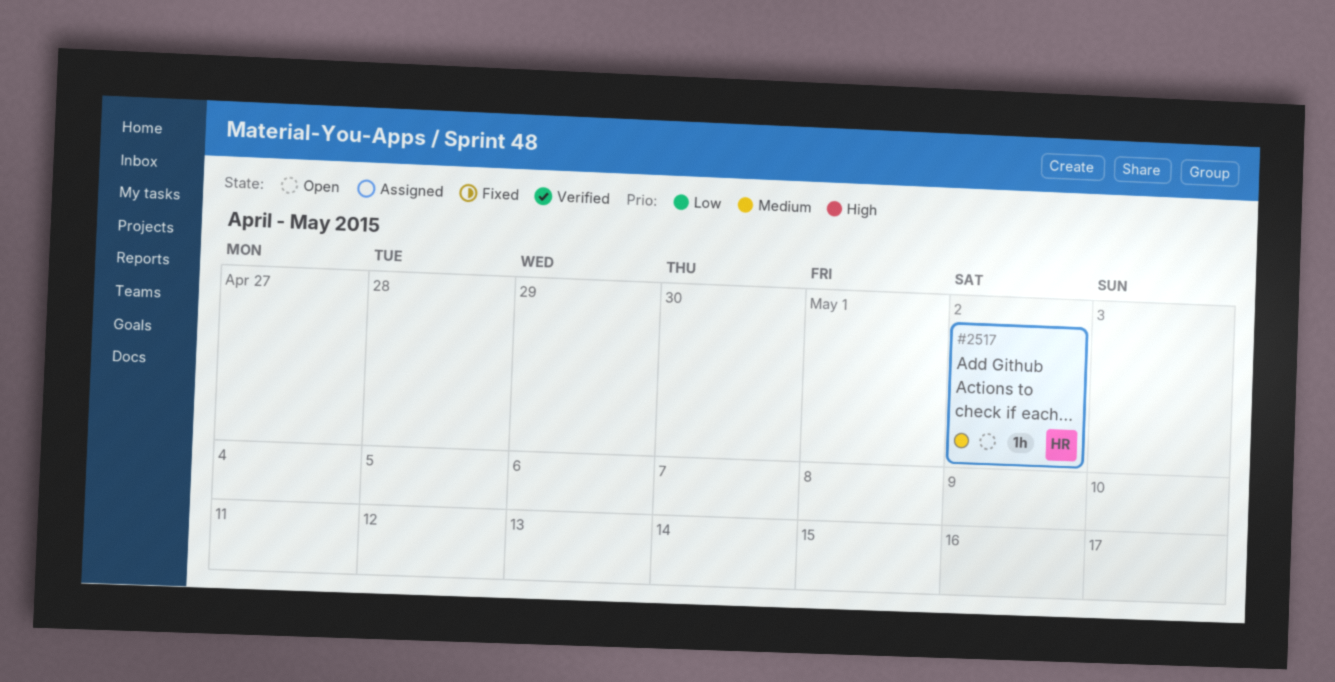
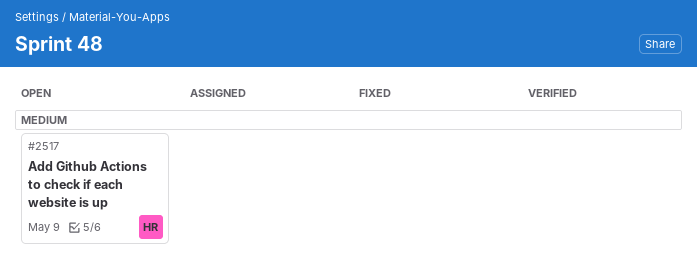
#2517, due: May 2 -> May 9

